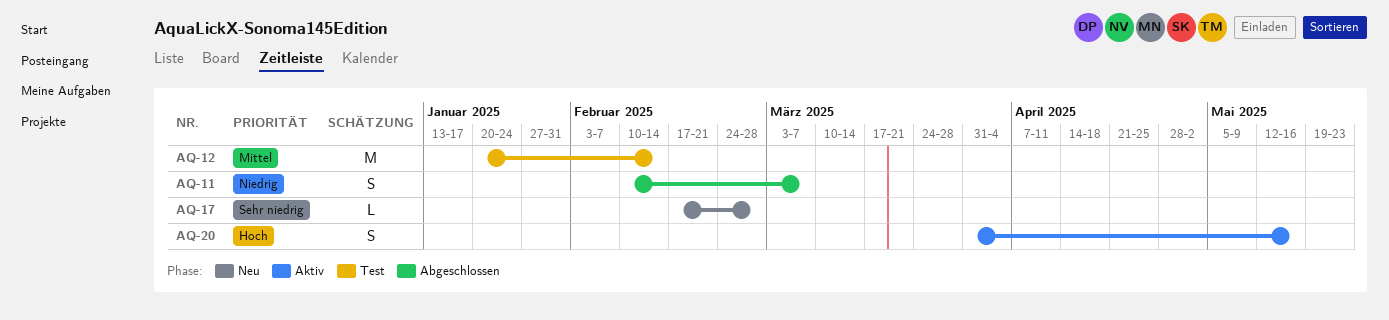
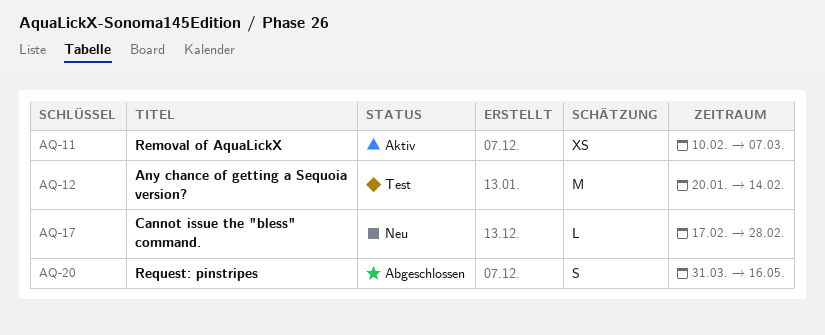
AQ-11, status: Abgeschlossen -> Aktiv
AQ-11, estimate: S -> XS
AQ-20, status: Aktiv -> Abgeschlossen

